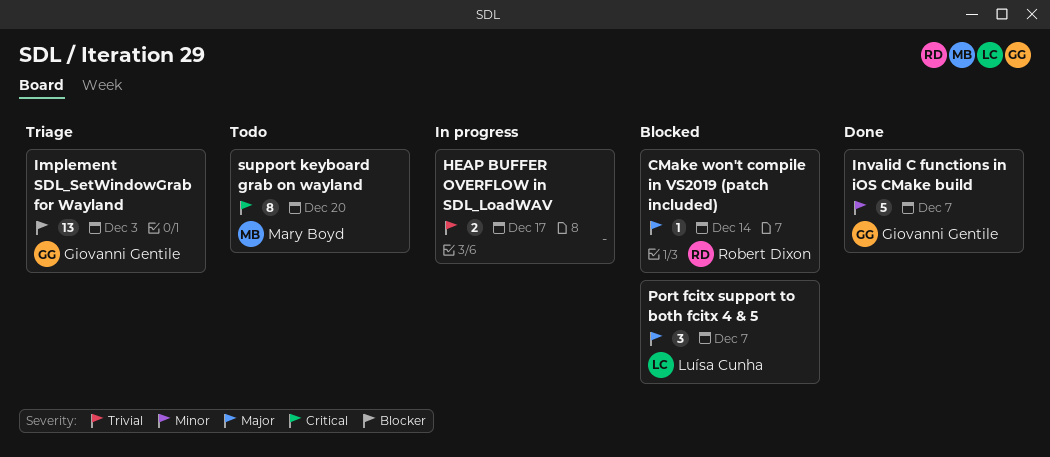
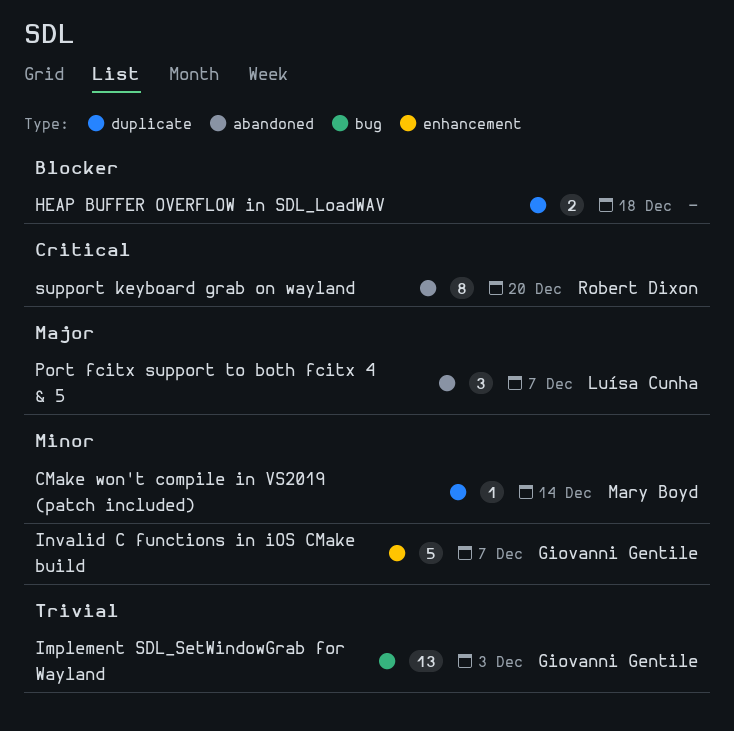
CMake won't compile in VS2019 (patch included), owner: Robert Dixon -> Mary Boyd
CMake won't compile in VS2019 (patch included), priority: Major -> Minor
HEAP BUFFER OVERFLOW in SDL_LoadWAV, priority: Trivial -> Blocker
HEAP BUFFER OVERFLOW in SDL_LoadWAV, due: Dec 17 -> Dec 18
Implement SDL_SetWindowGrab for Wayland, priority: Blocker -> Trivial
support keyboard grab on wayland, owner: Mary Boyd -> Robert Dixon

